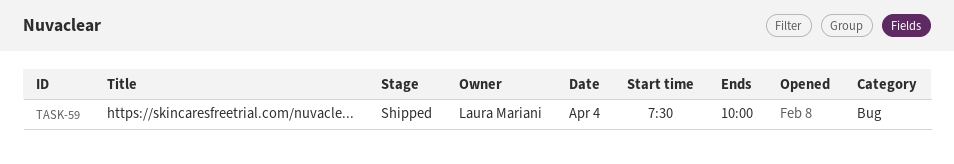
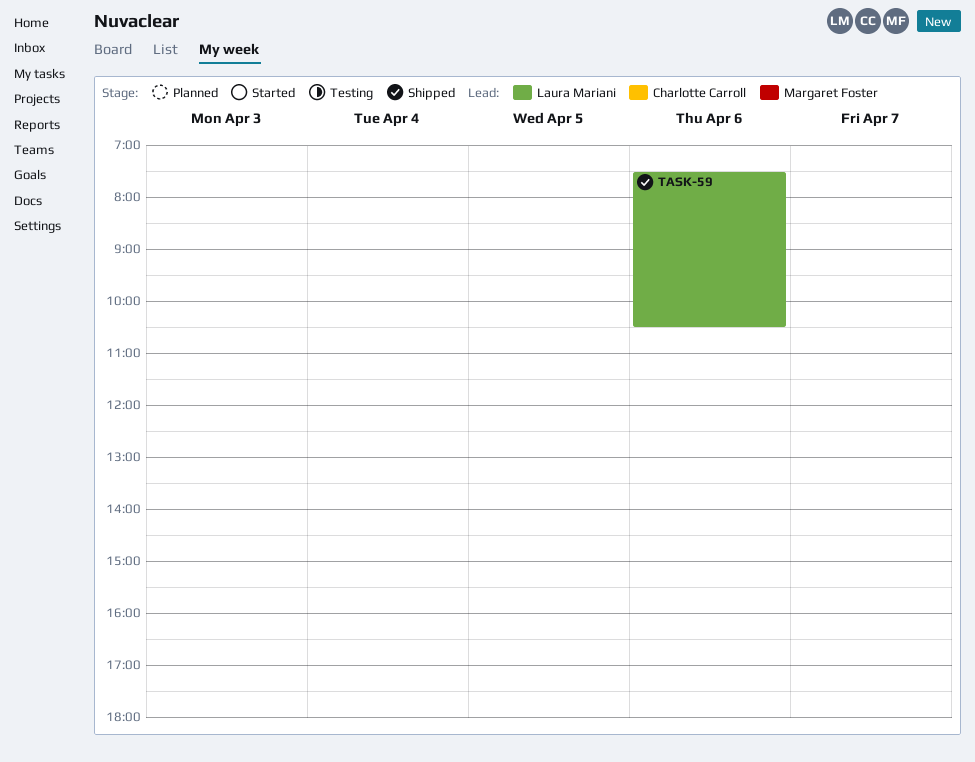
TASK-59, day: Apr 4 -> Apr 6
TASK-59, ends: 10:00 -> 10:30

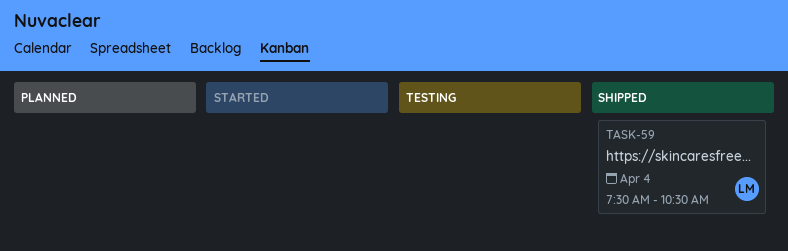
TASK-59, day: Apr 6 -> Apr 4

